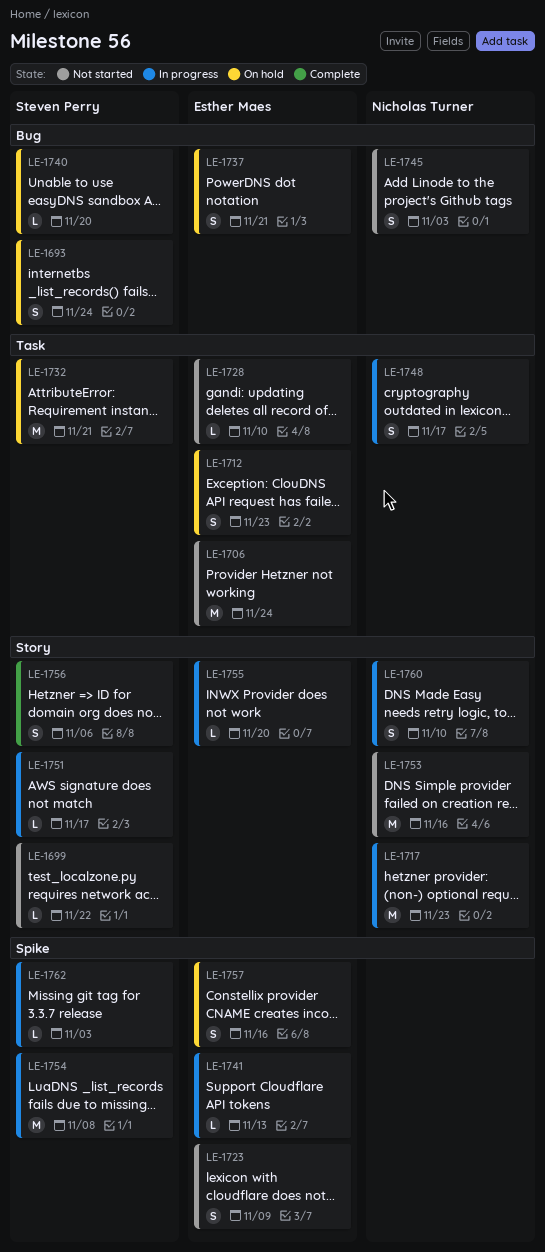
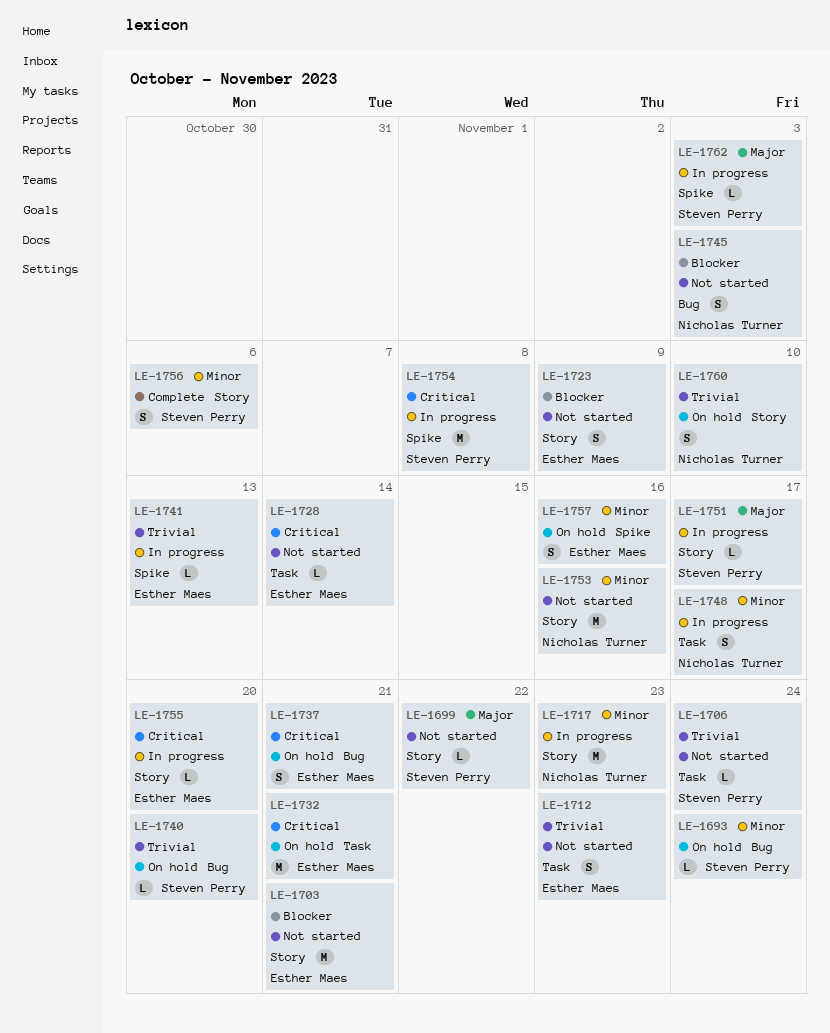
LE-1693, estimate: S -> L
LE-1703: none -> present
LE-1706, owner: Esther Maes -> Steven Perry
LE-1706, estimate: M -> L
LE-1712, status: On hold -> Not started
LE-1723, label: Spike -> Story
LE-1728, due: Nov 10 -> Nov 14
LE-1732, owner: Steven Perry -> Esther Maes
LE-1760, status: In progress -> On hold

